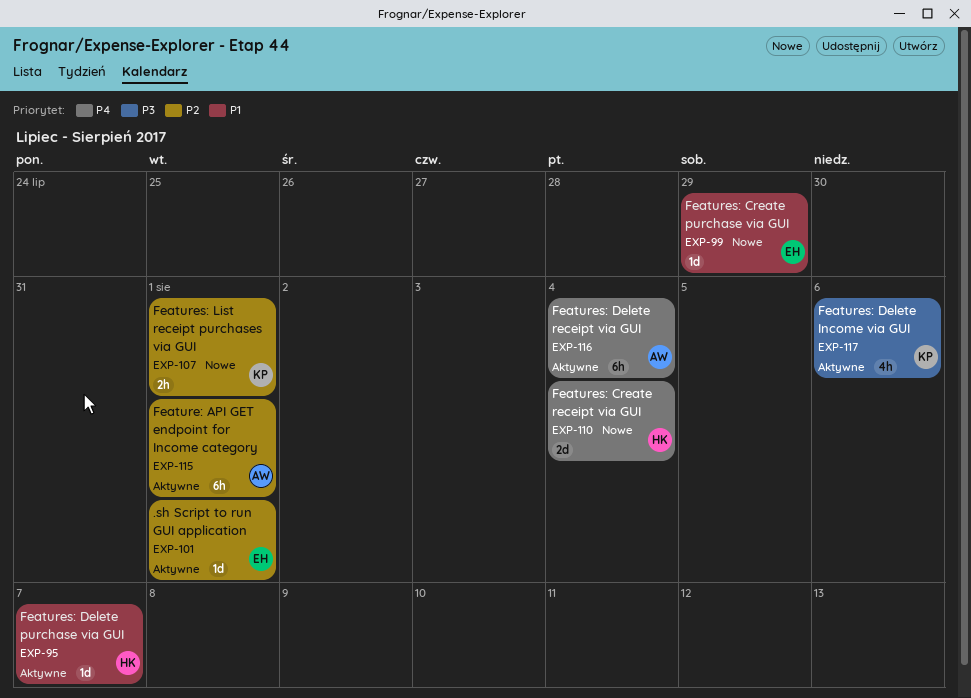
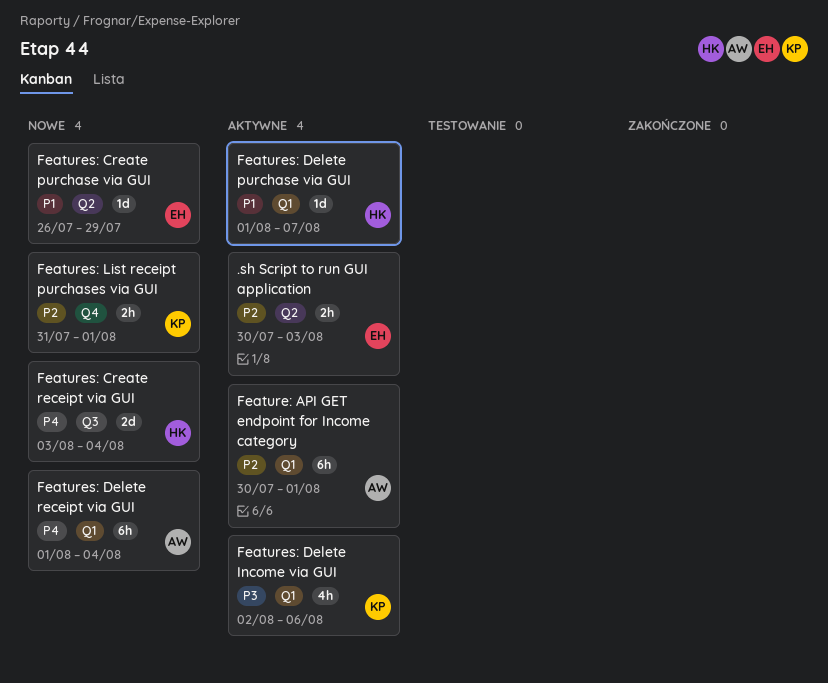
.sh Script to run GUI application, estimate: 1d -> 2h
.sh Script to run GUI application, due: Aug 1 -> Aug 3
Features: Delete receipt via GUI, status: Aktywne -> Nowe

